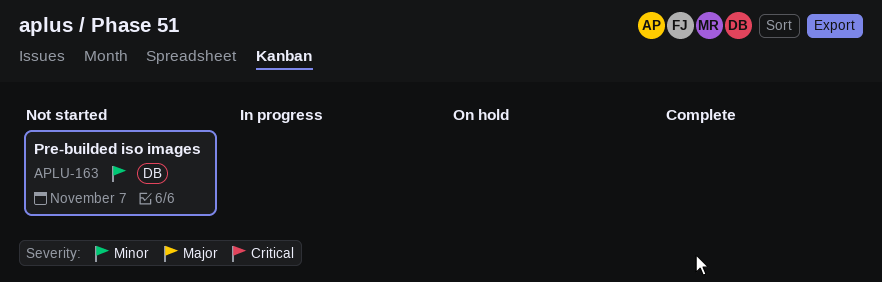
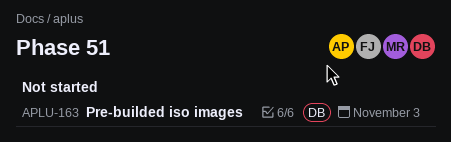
APLU-163, due: Nov 7 -> Nov 3

